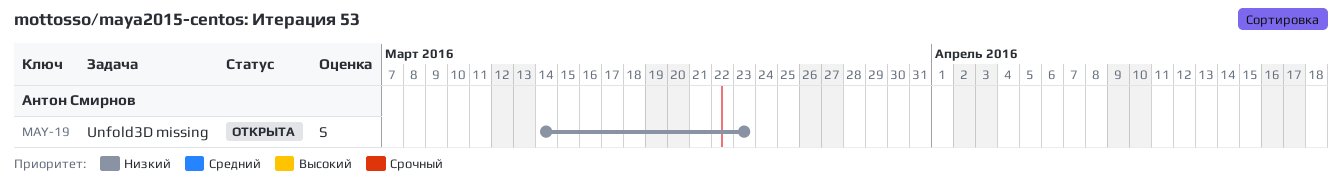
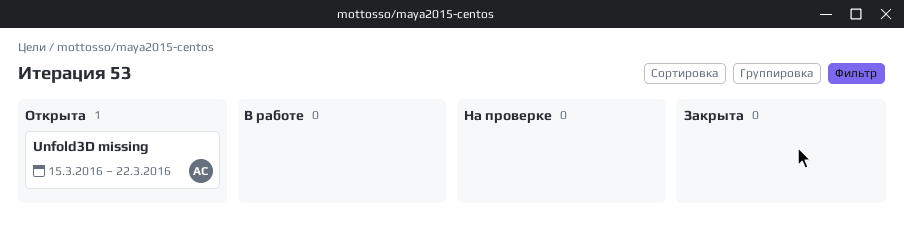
Unfold3D missing, start: Mar 14 -> Mar 15
Unfold3D missing, due: Mar 23 -> Mar 22

